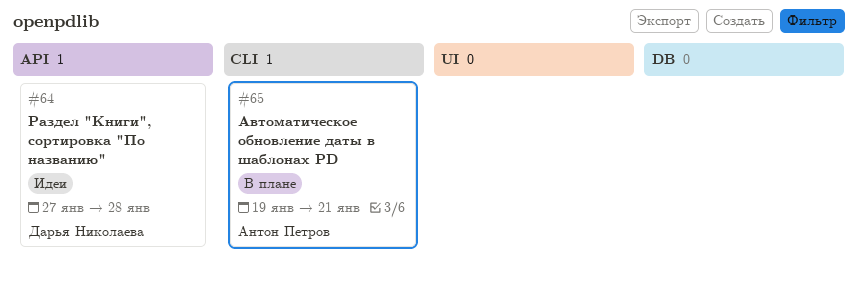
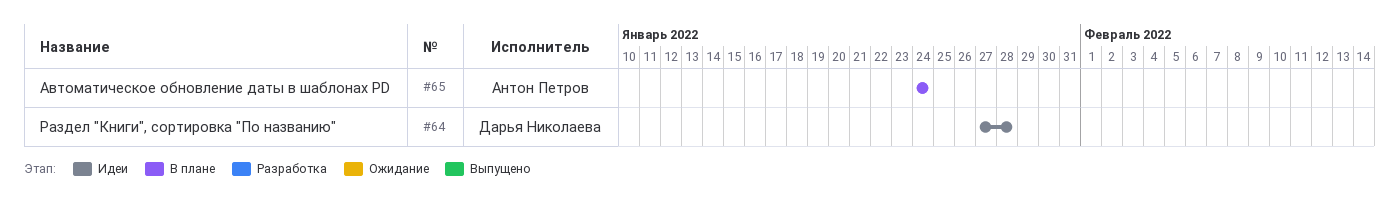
#65, start: Jan 19 -> Jan 24
#65, due: Jan 21 -> Jan 24

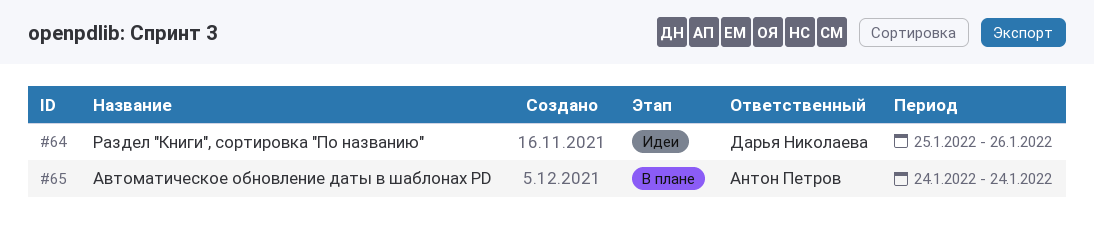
#64, start: Jan 27 -> Jan 25
#64, due: Jan 28 -> Jan 26

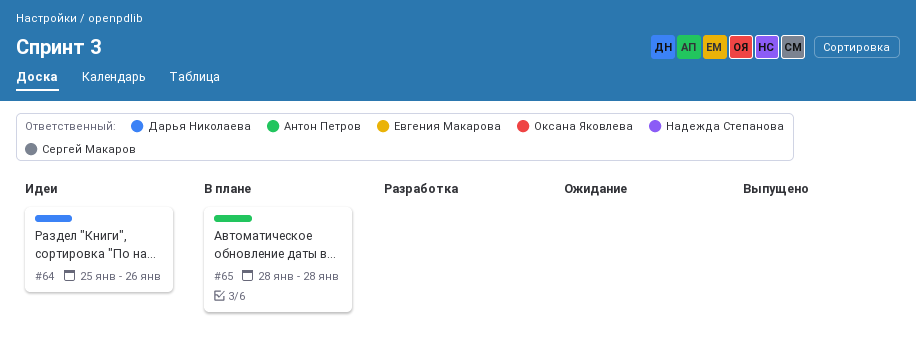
#65, start: Jan 24 -> Jan 28
#65, due: Jan 24 -> Jan 28

